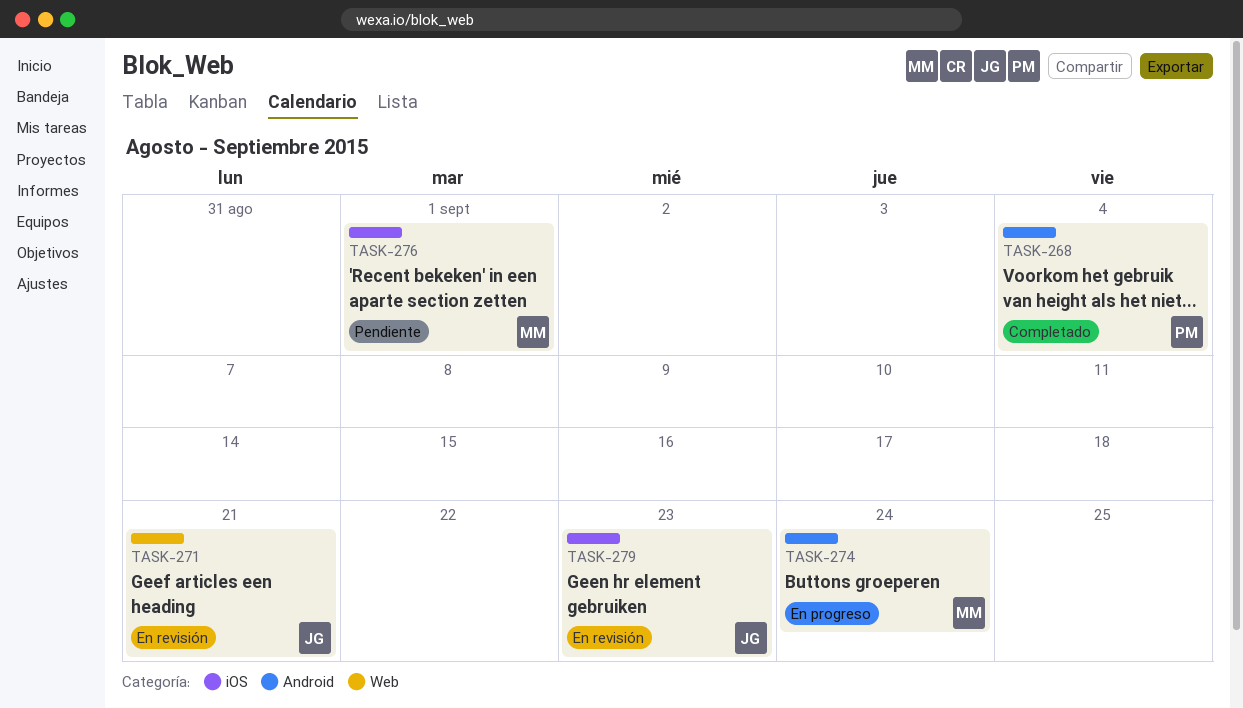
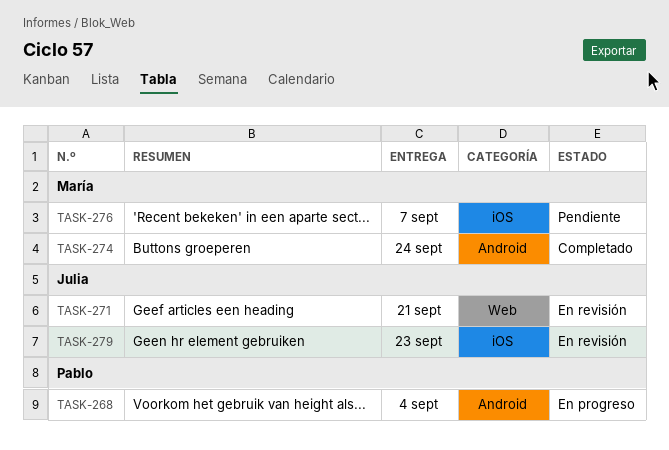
TASK-268, status: Completado -> En progreso
TASK-274, status: En progreso -> Completado
TASK-276, due: Sep 1 -> Sep 7

